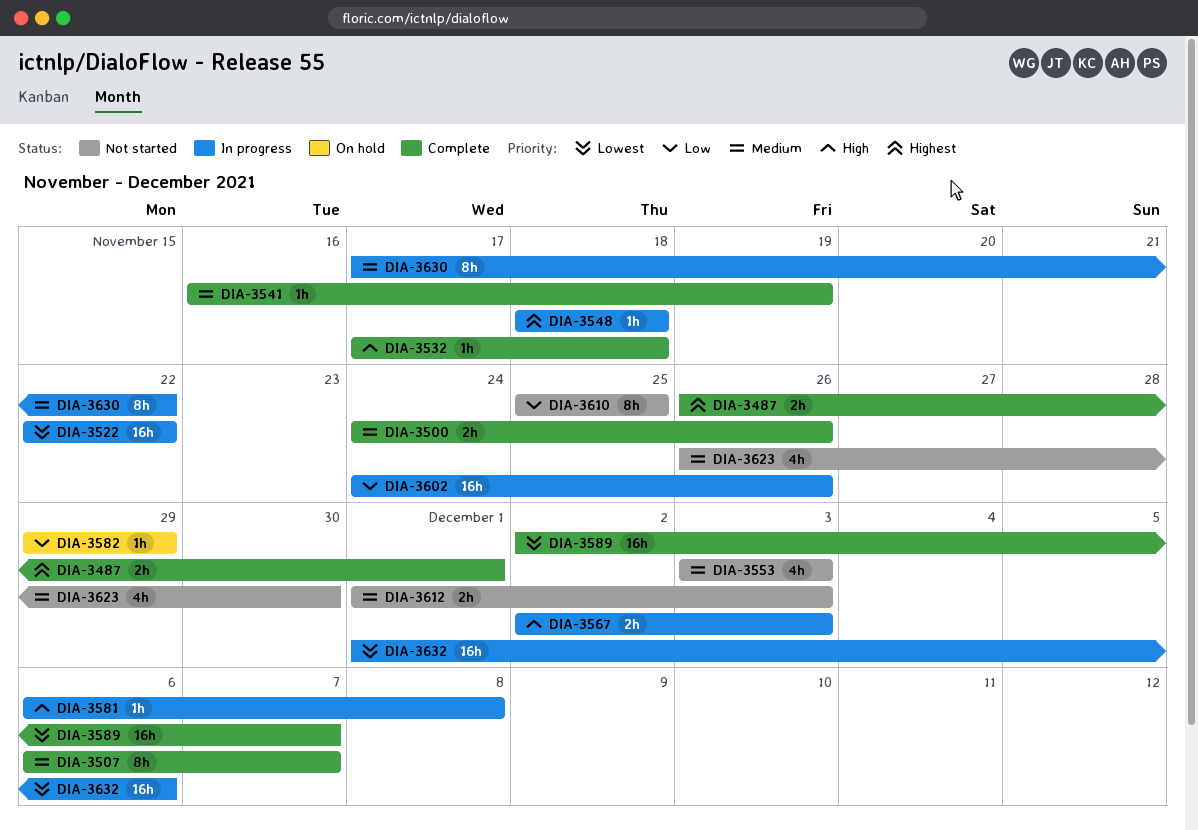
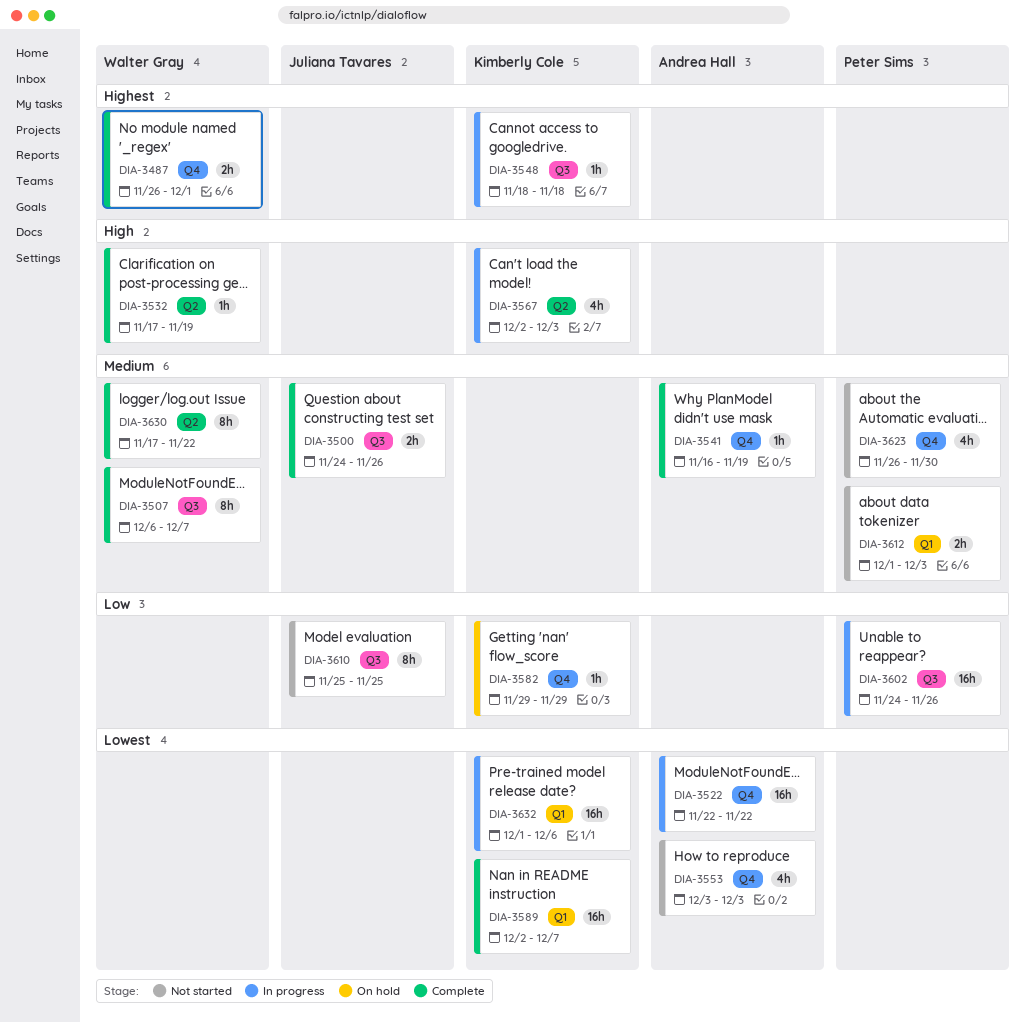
DIA-3532, due: Nov 18 -> Nov 19
DIA-3553, priority: Medium -> Lowest
DIA-3567, estimate: 2h -> 4h
DIA-3581: present -> none
DIA-3630, status: In progress -> Complete

